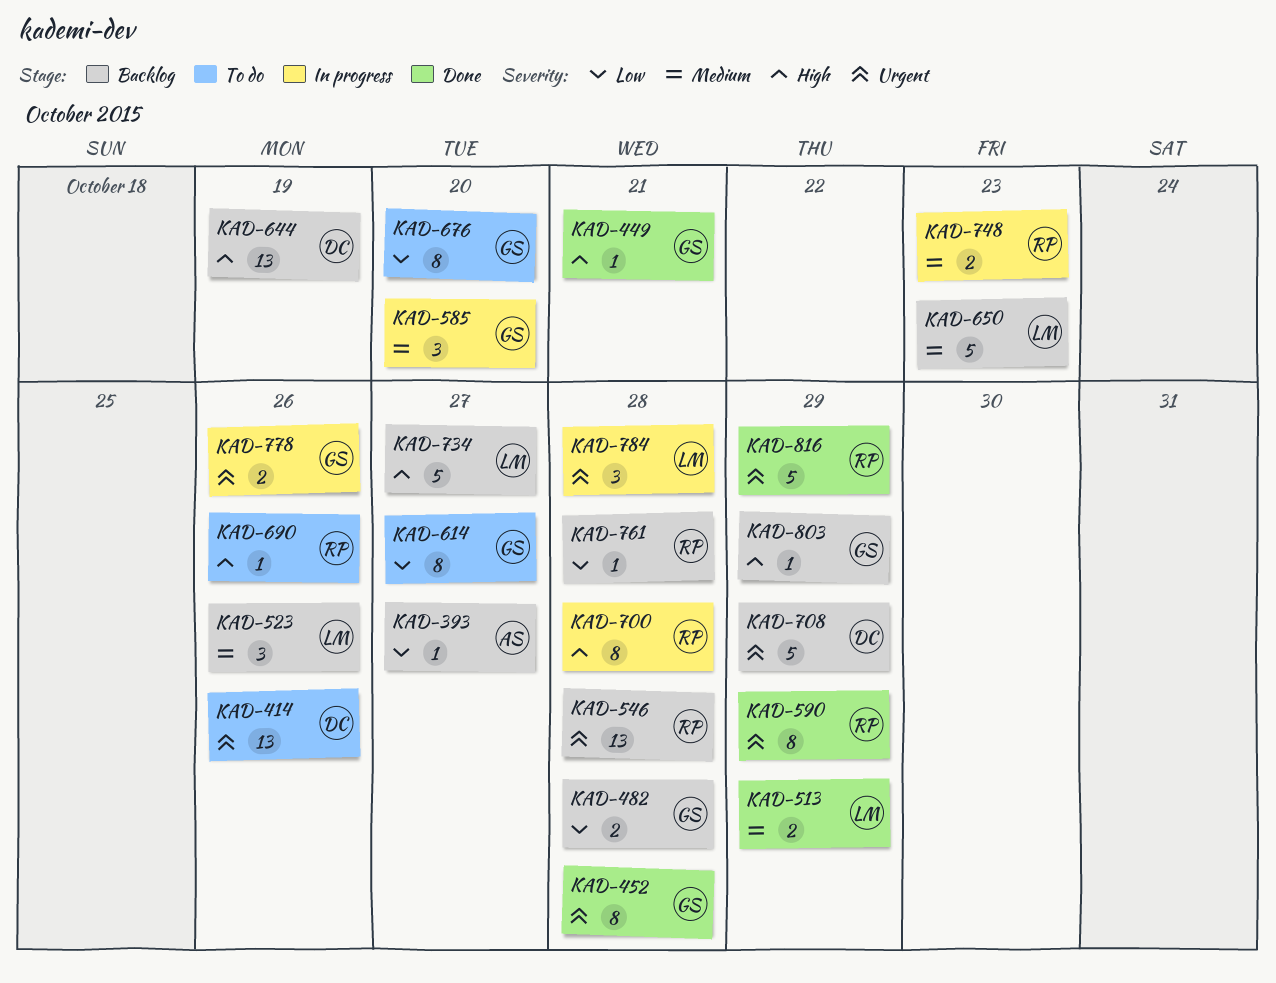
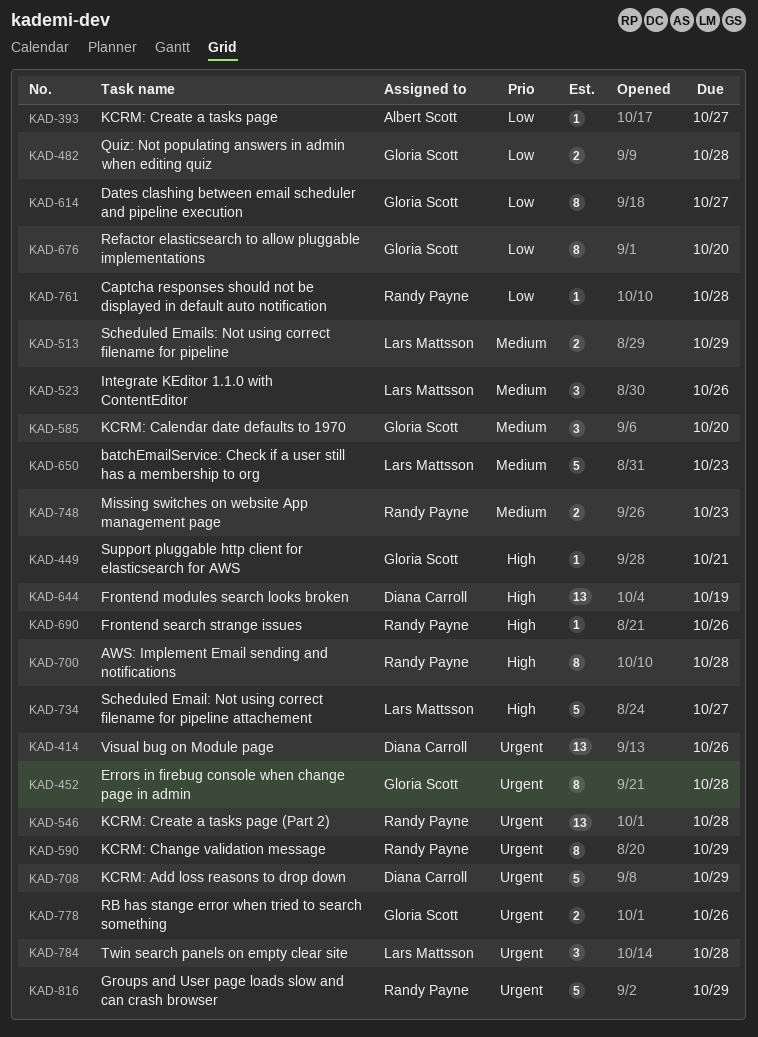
KAD-803: present -> none

